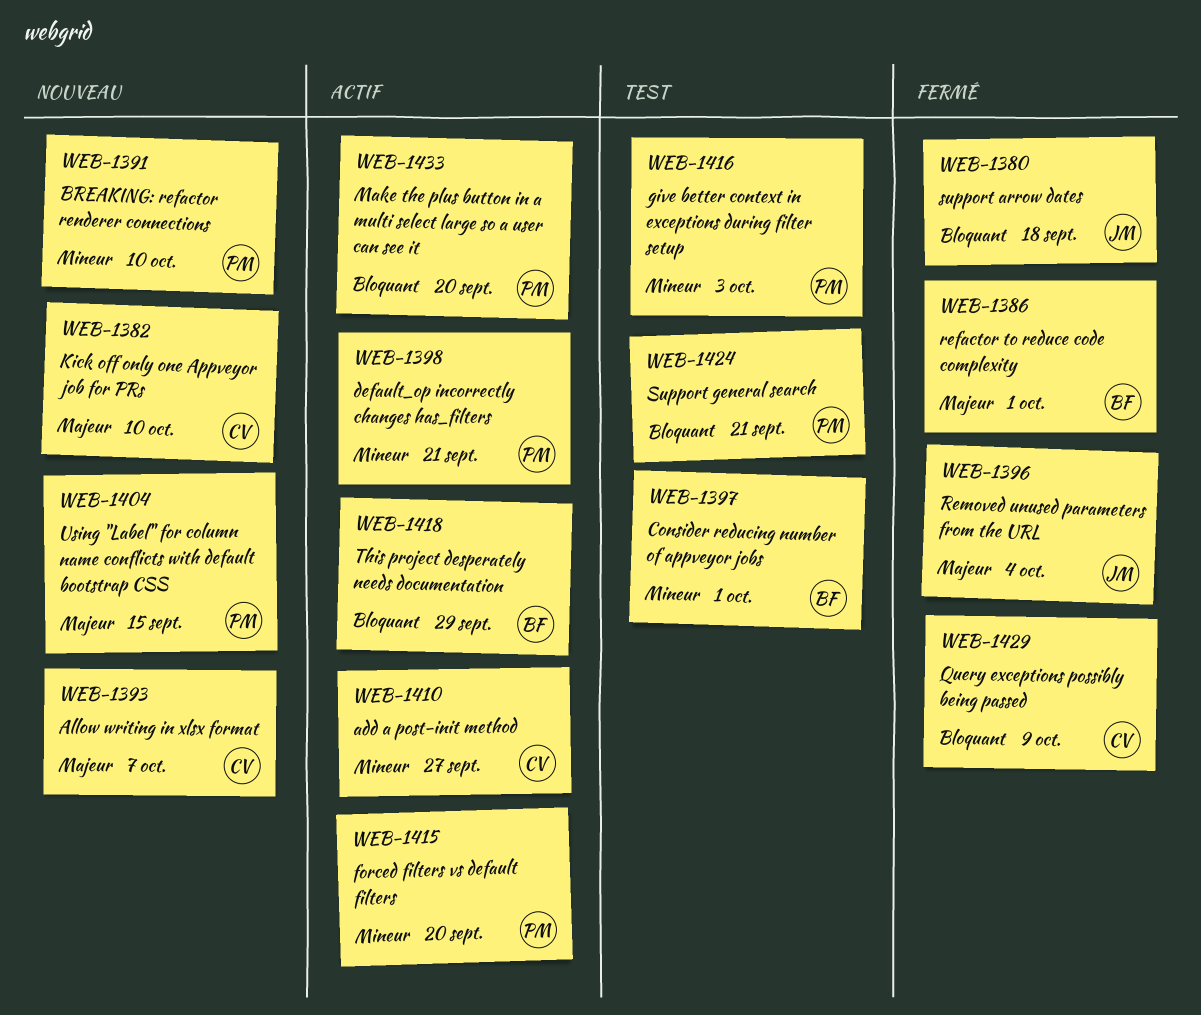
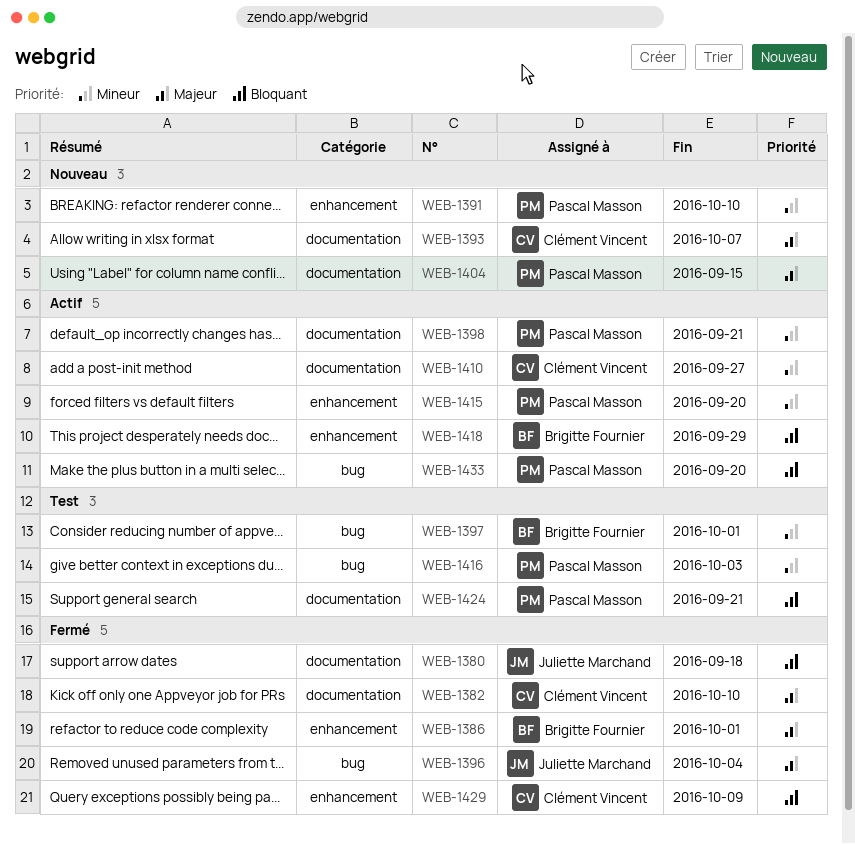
WEB-1382, status: Nouveau -> Fermé

